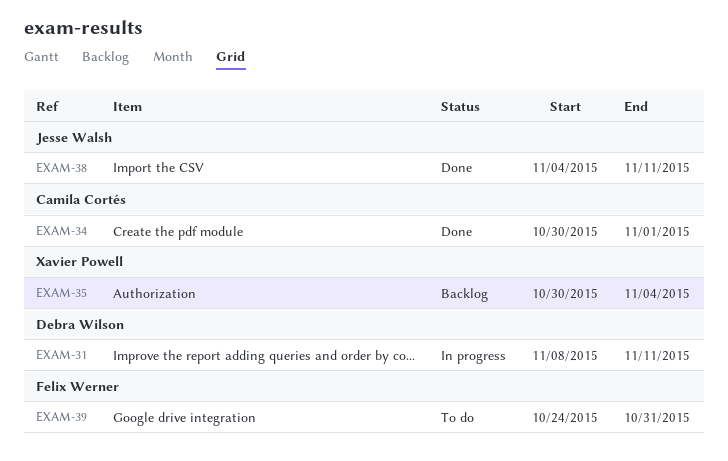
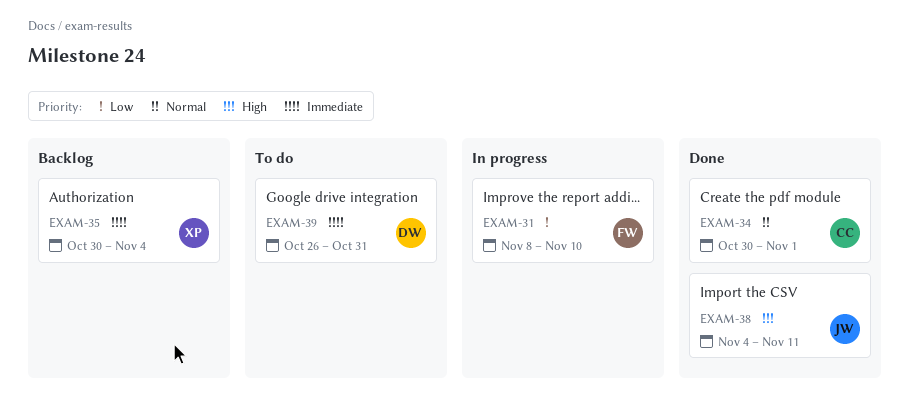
EXAM-31, owner: Debra Wilson -> Felix Werner
EXAM-31, due: Nov 11 -> Nov 10
EXAM-39, owner: Felix Werner -> Debra Wilson
EXAM-39, start: Oct 24 -> Oct 26

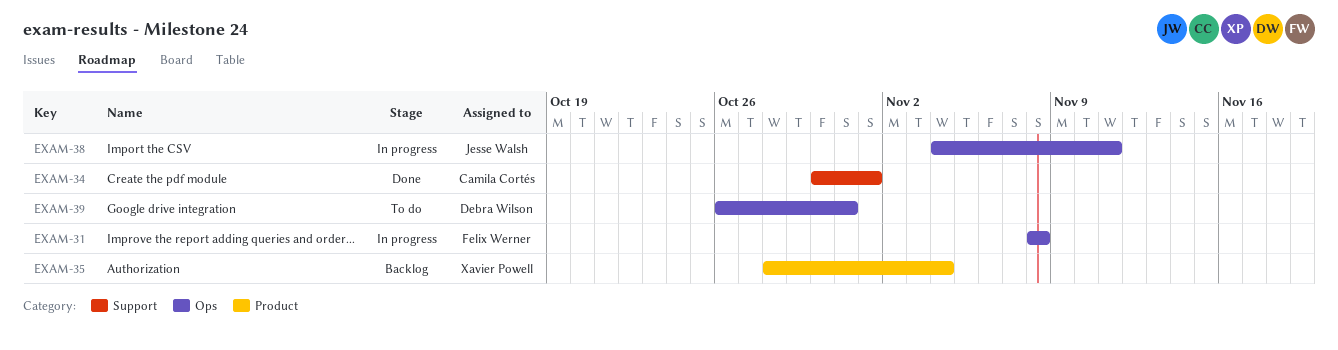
EXAM-31, due: Nov 10 -> Nov 8
EXAM-35, start: Oct 30 -> Oct 28
EXAM-38, status: Done -> In progress

